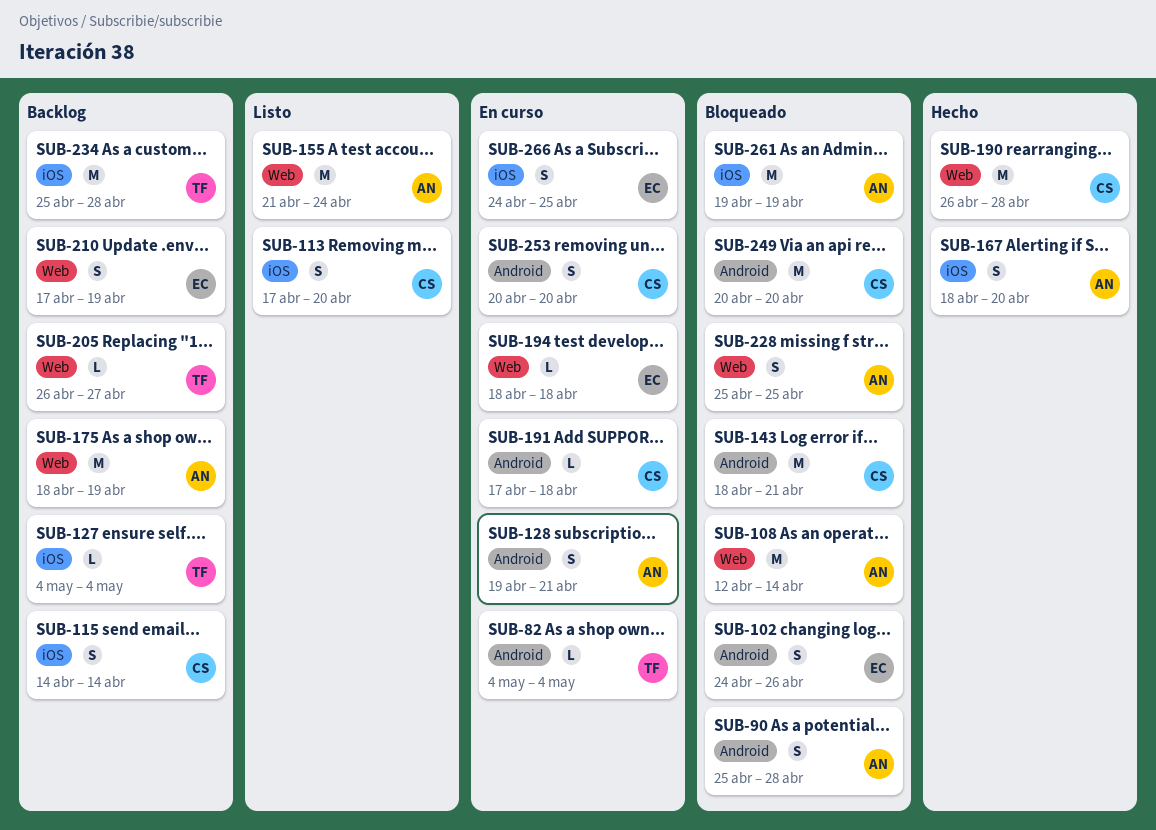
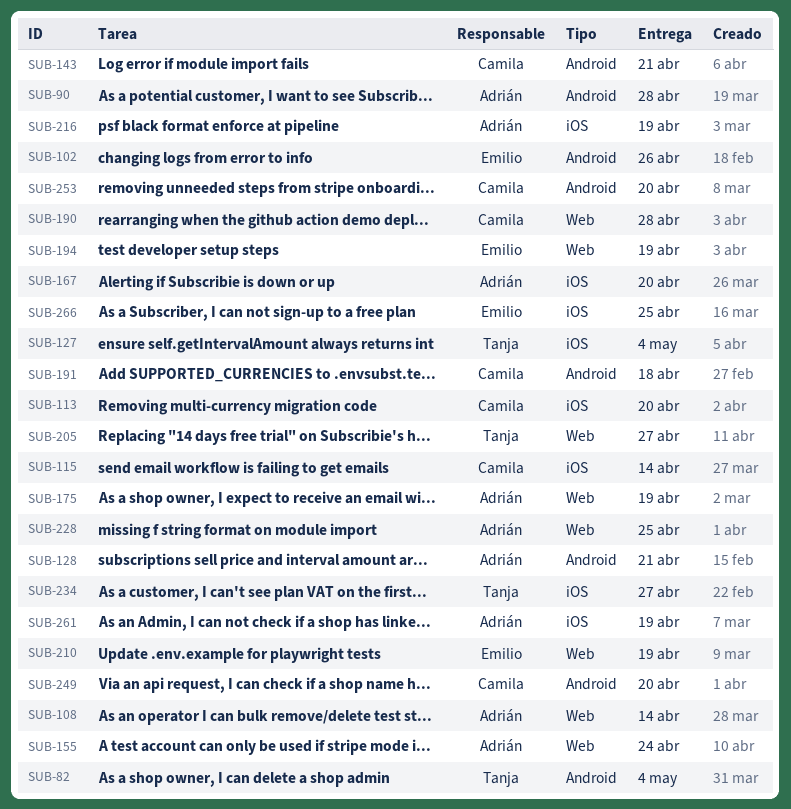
SUB-194, due: Apr 18 -> Apr 19
SUB-216: none -> present
SUB-234, due: Apr 28 -> Apr 27

